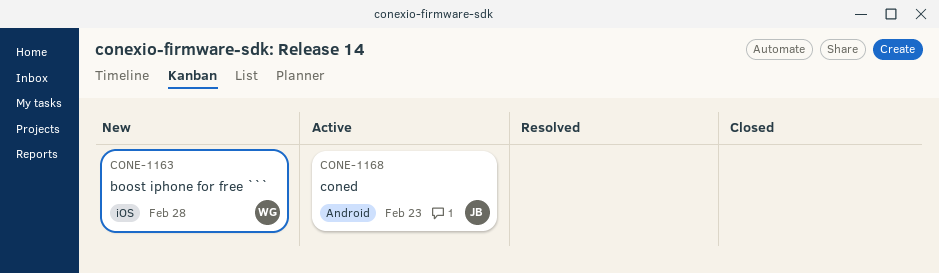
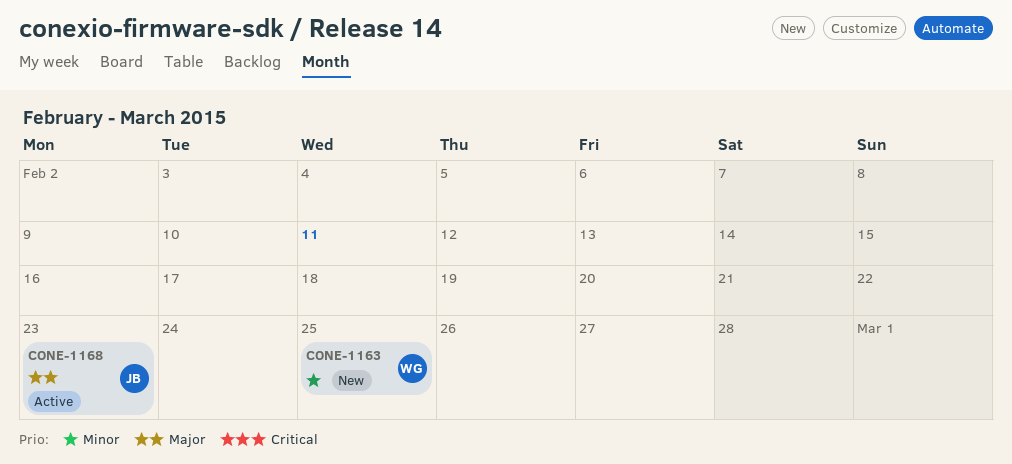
CONE-1163, due: Feb 28 -> Feb 25

